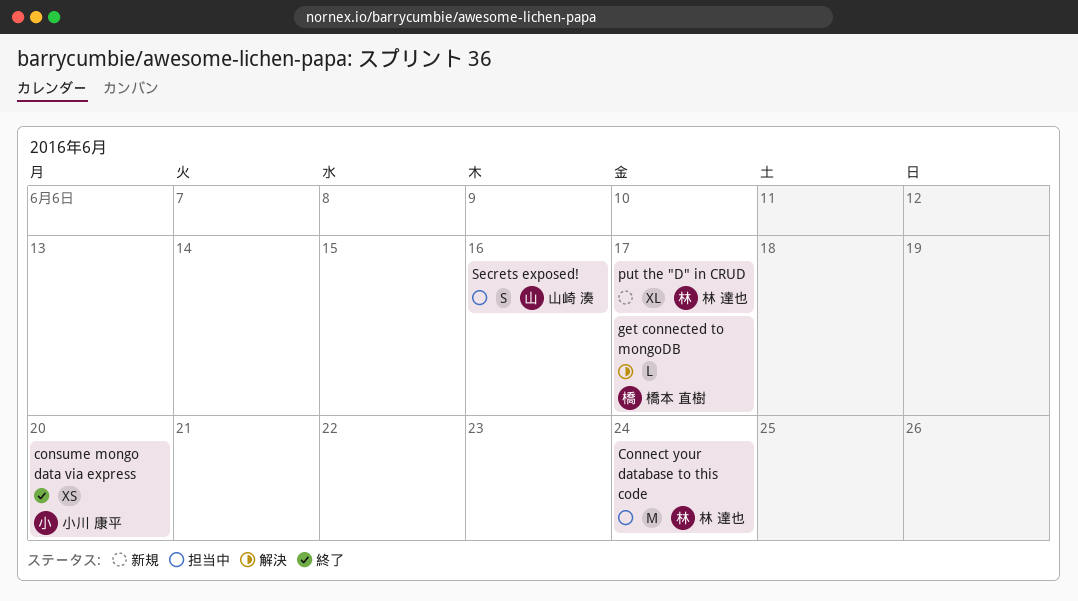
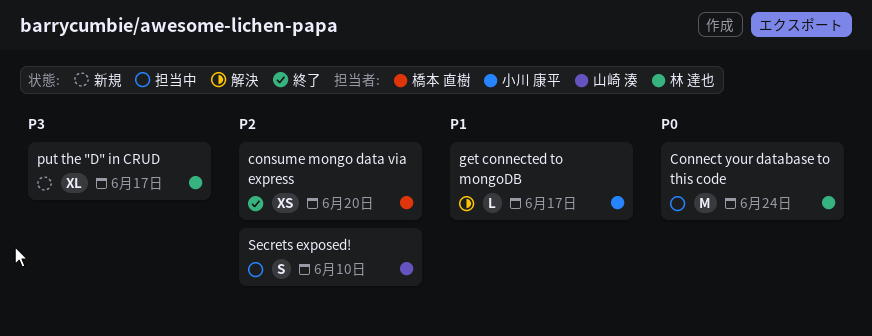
consume mongo data via express, owner: 小川 康平 -> 橋本 直樹
get connected to mongoDB, owner: 橋本 直樹 -> 小川 康平
Secrets exposed!, due: Jun 16 -> Jun 10

